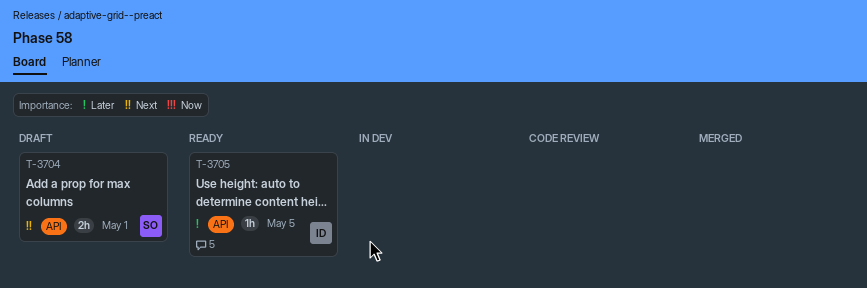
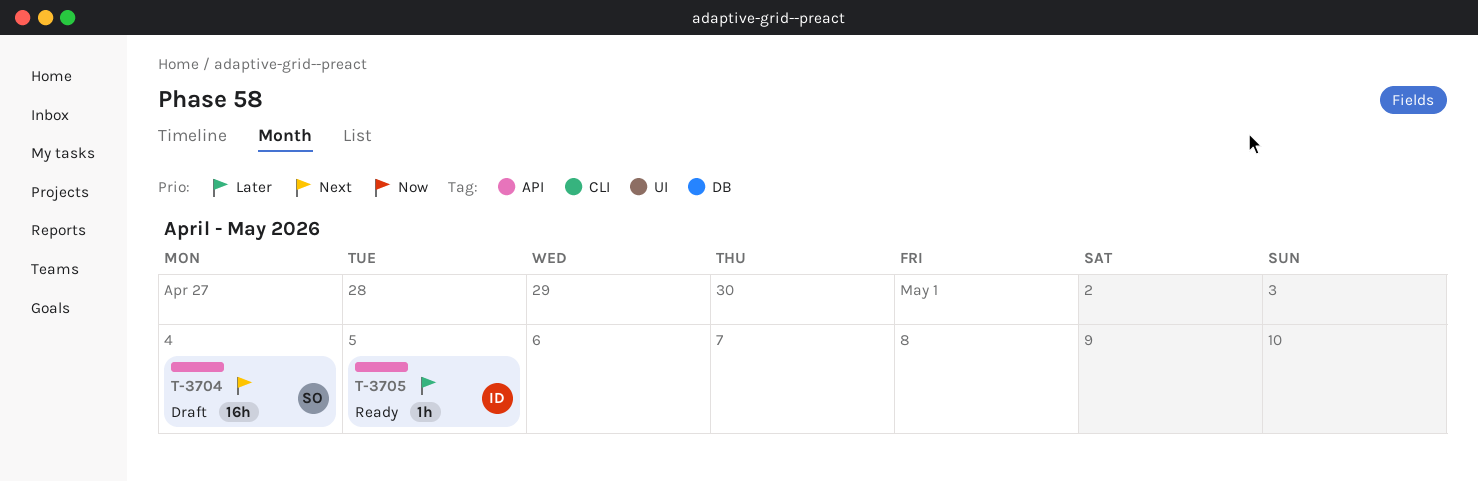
T-3704, estimate: 2h -> 16h
T-3704, due: May 1 -> May 4

